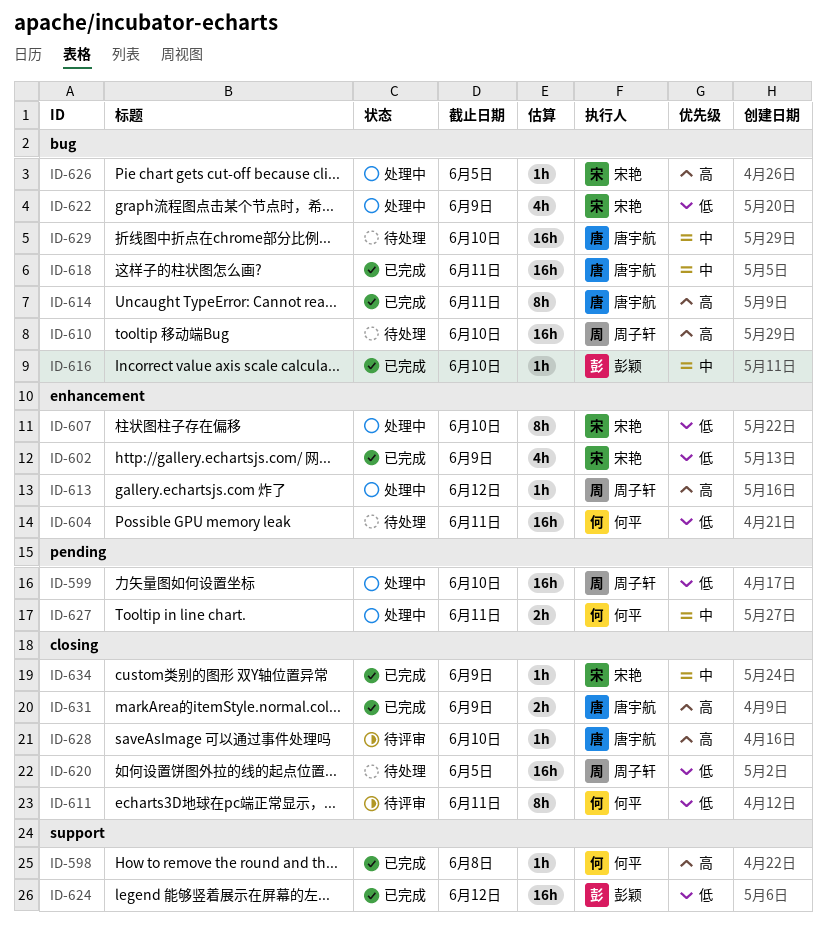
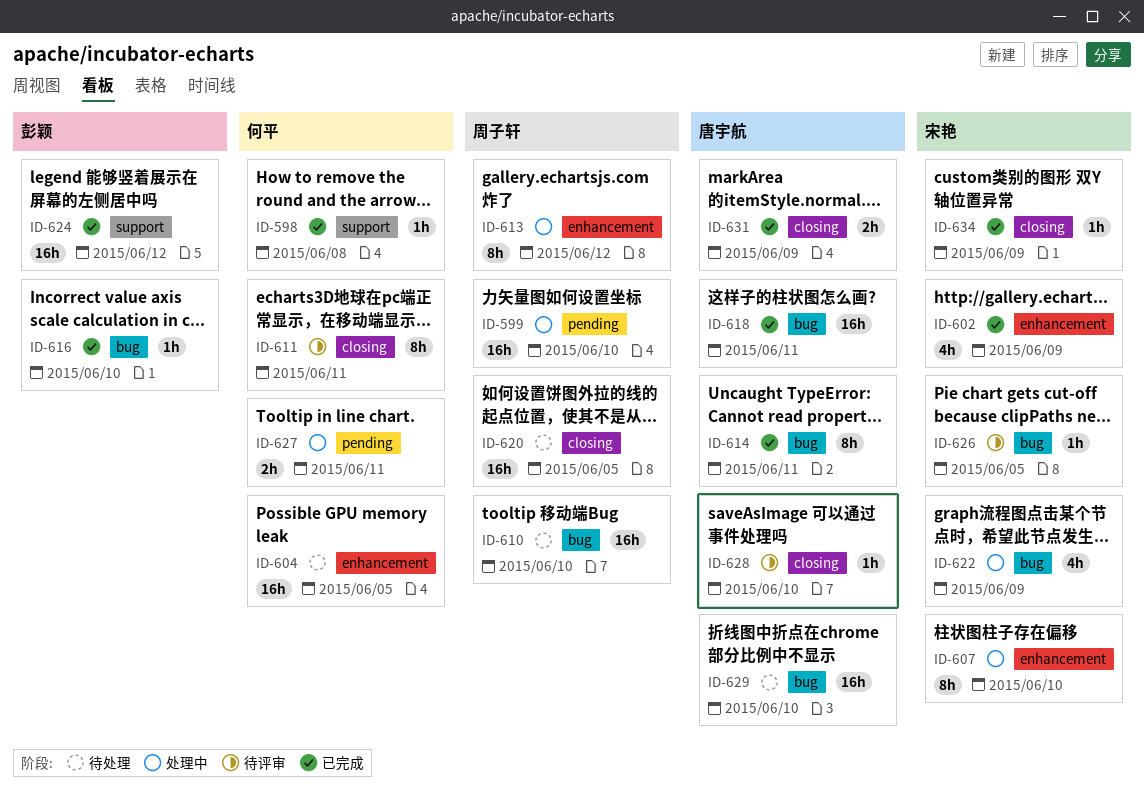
ID-604, due: Jun 11 -> Jun 5
ID-613, estimate: 1h -> 8h
ID-626, status: 处理中 -> 待评审

